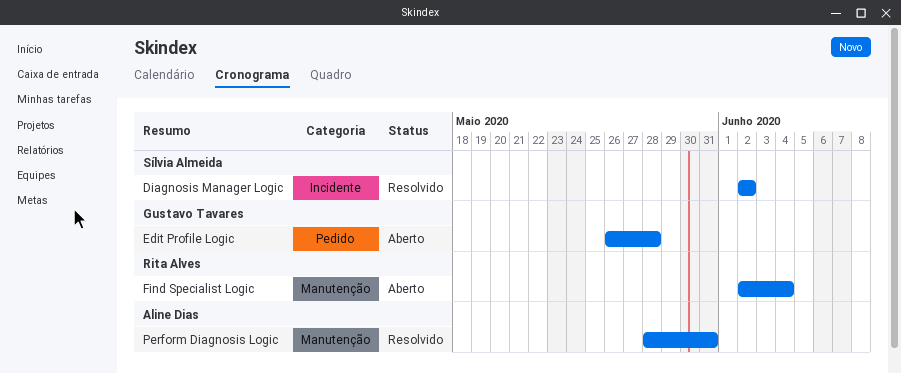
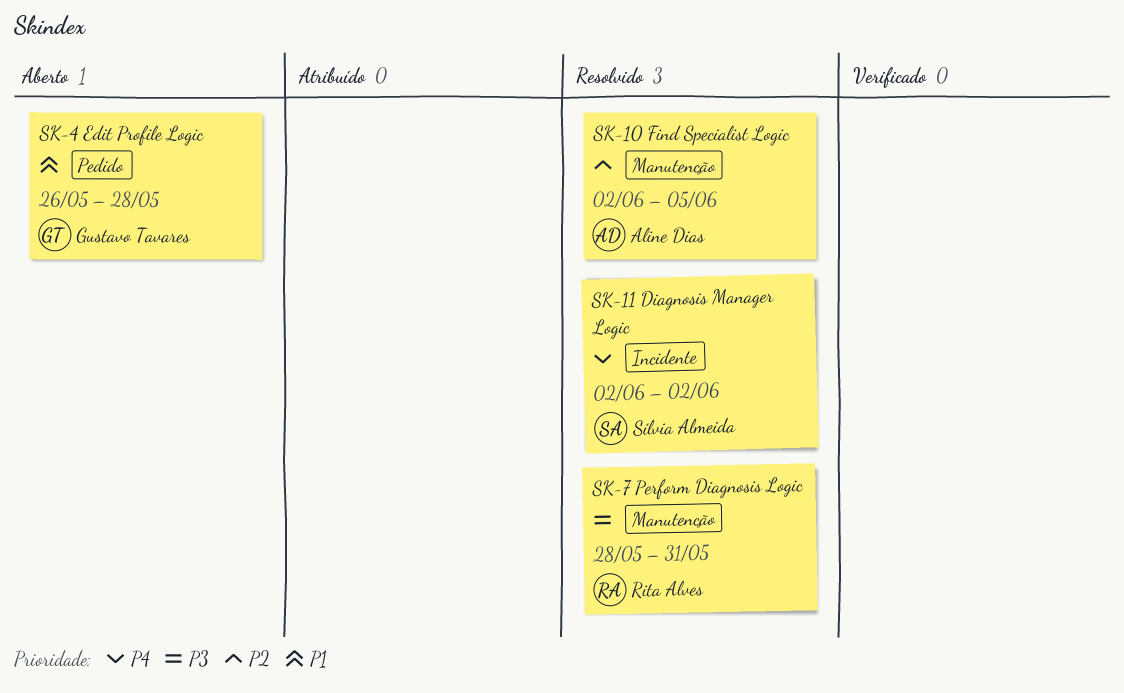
Find Specialist Logic, status: Aberto -> Resolvido
Find Specialist Logic, owner: Rita Alves -> Aline Dias
Find Specialist Logic, due: Jun 4 -> Jun 5
Perform Diagnosis Logic, owner: Aline Dias -> Rita Alves

